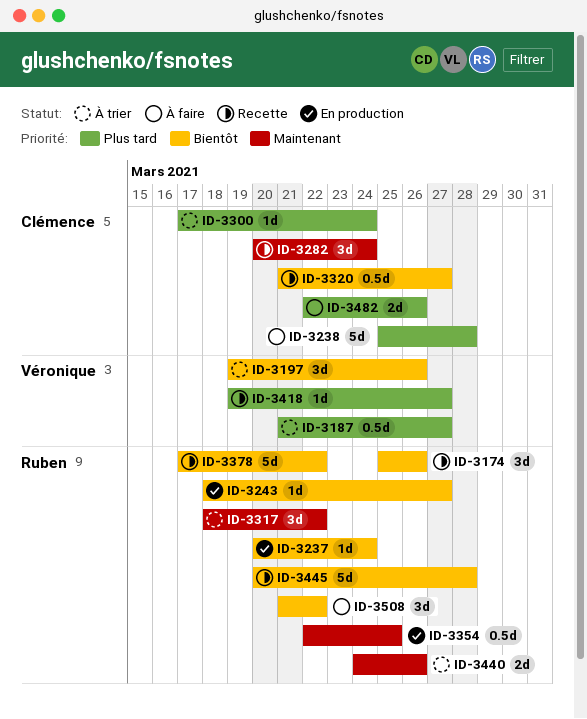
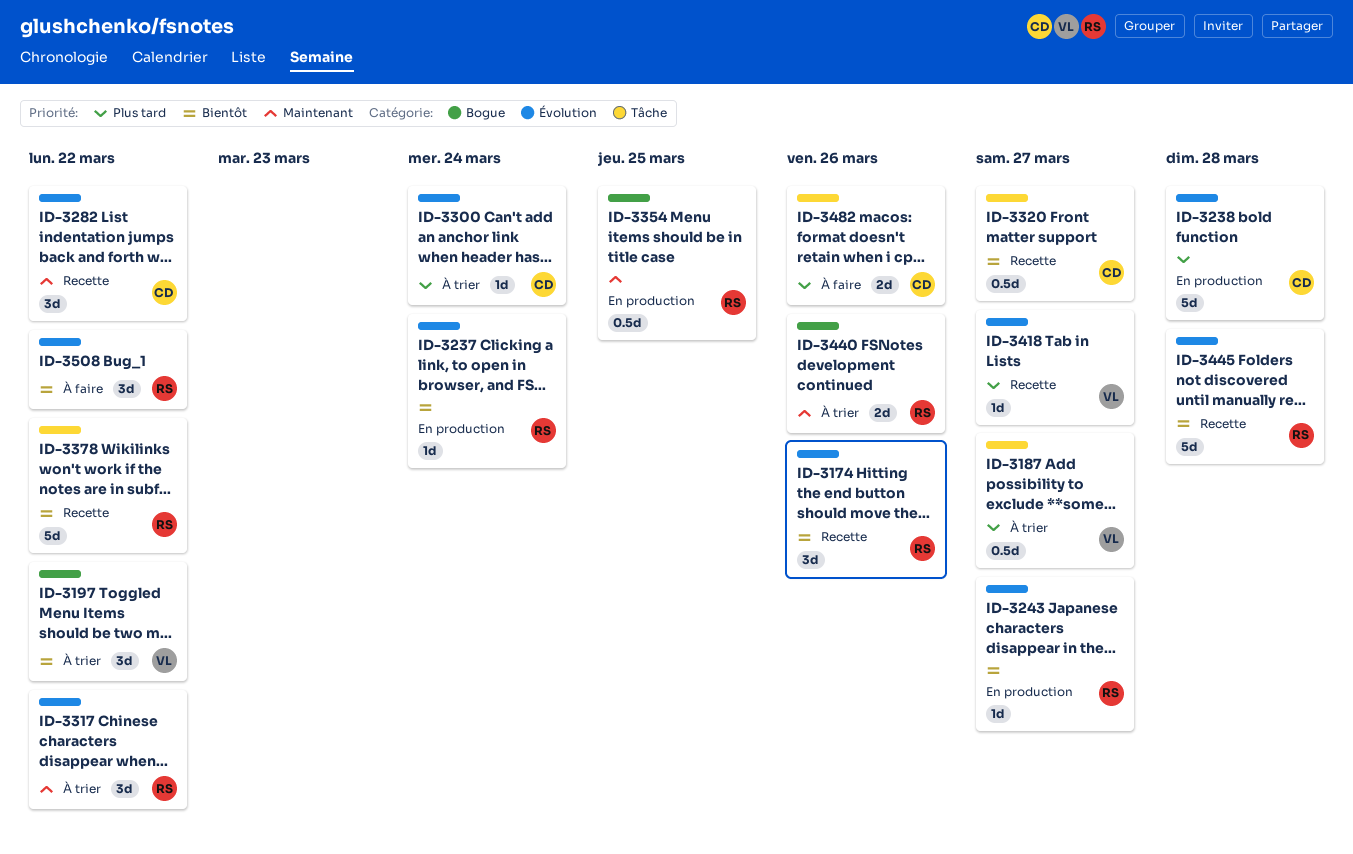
ID-3197, due: Mar 26 -> Mar 22
ID-3238, status: À faire -> En production
ID-3282, due: Mar 24 -> Mar 22

